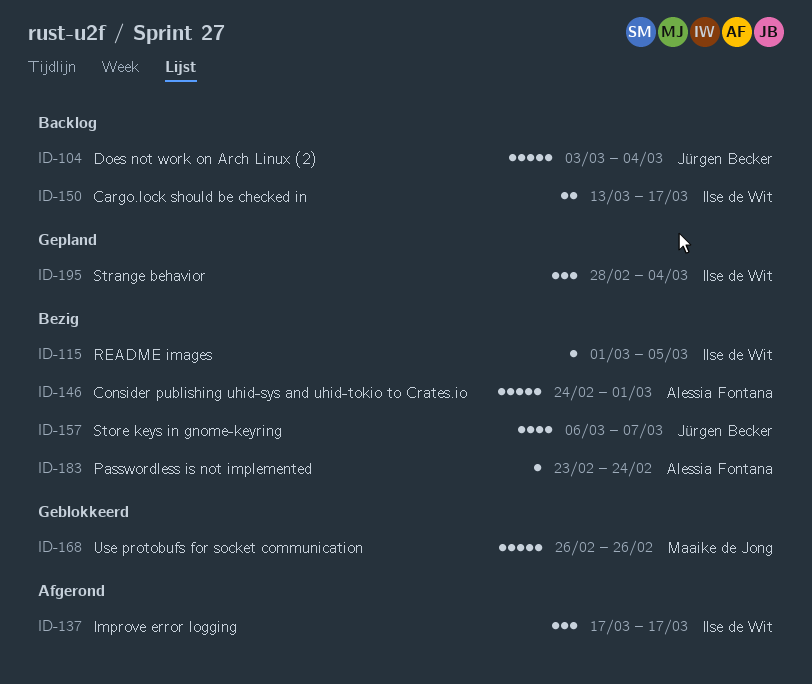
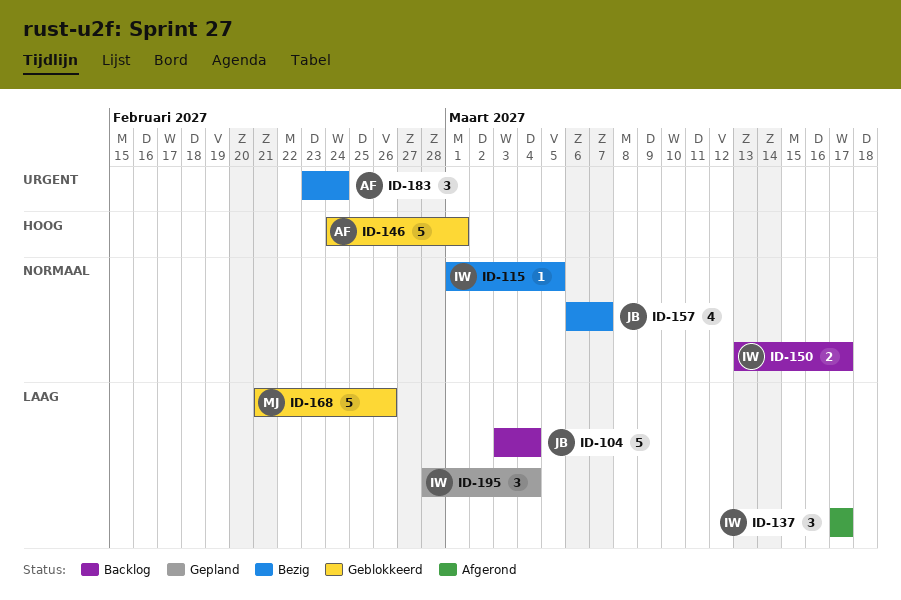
ID-146, status: Bezig -> Geblokkeerd
ID-168, start: Feb 26 -> Feb 21
ID-183, estimate: 1 -> 3

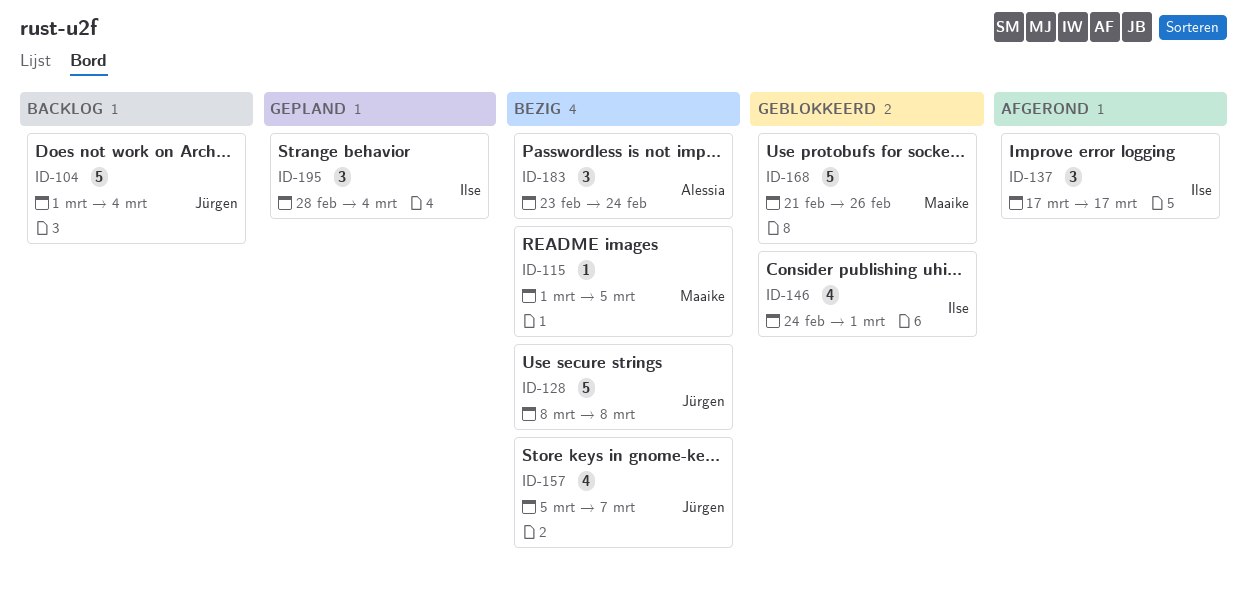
ID-104, start: Mar 3 -> Mar 1
ID-115, owner: Ilse -> Maaike
ID-128: none -> present
ID-146, owner: Alessia -> Ilse
ID-146, estimate: 5 -> 4
ID-150: present -> none
ID-157, start: Mar 6 -> Mar 5

